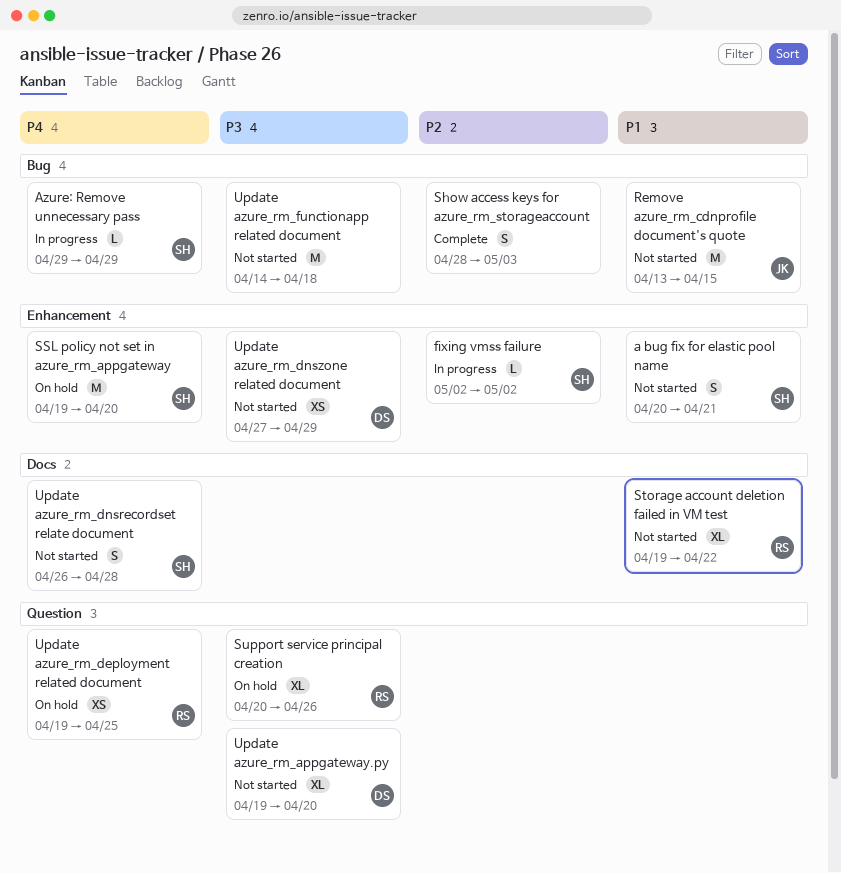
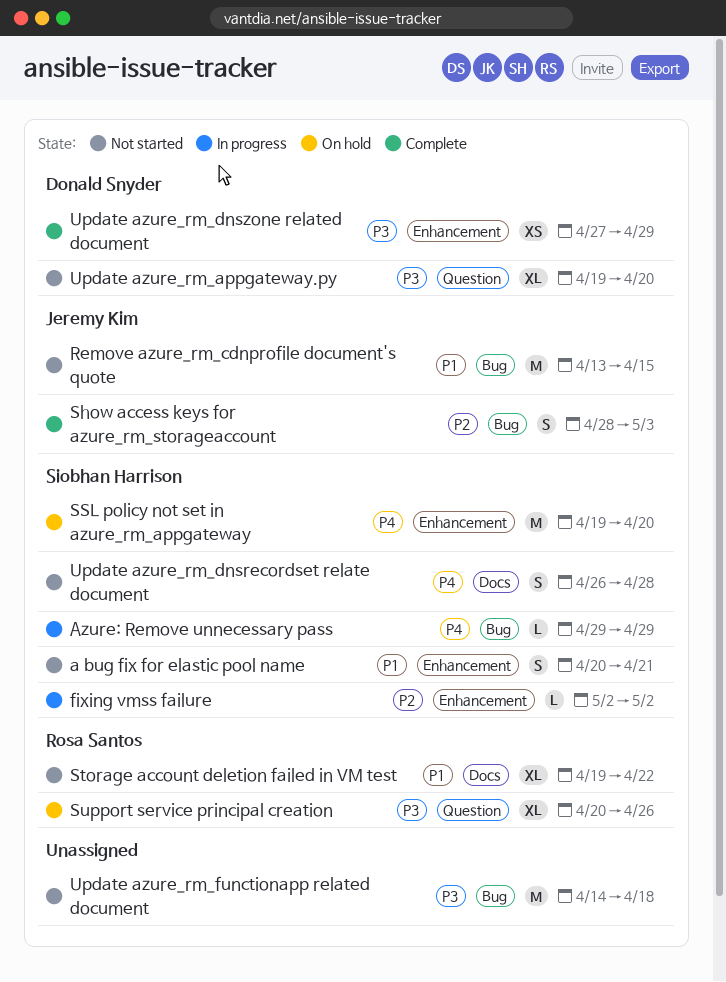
Show access keys for azure_rm_storageaccount, owner: none -> Jeremy Kim
Update azure_rm_deployment related document: present -> none
Update azure_rm_dnszone related document, status: Not started -> Complete

